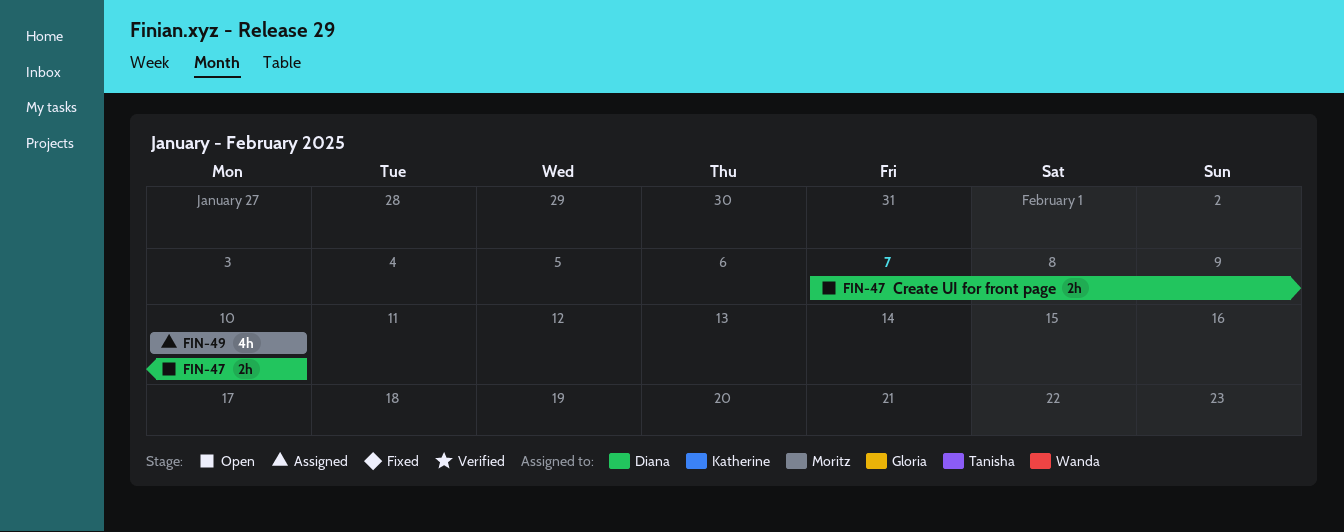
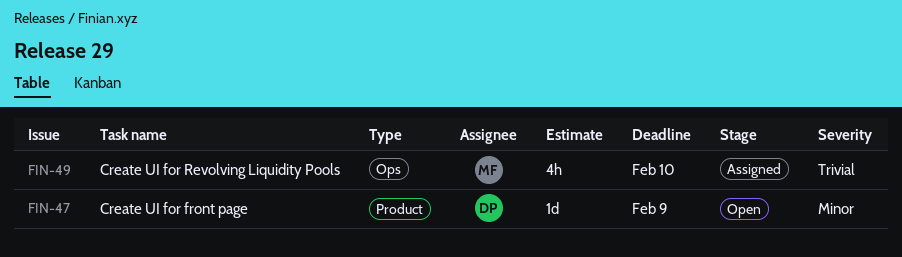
FIN-47, estimate: 2h -> 1d
FIN-47, due: Feb 10 -> Feb 9

